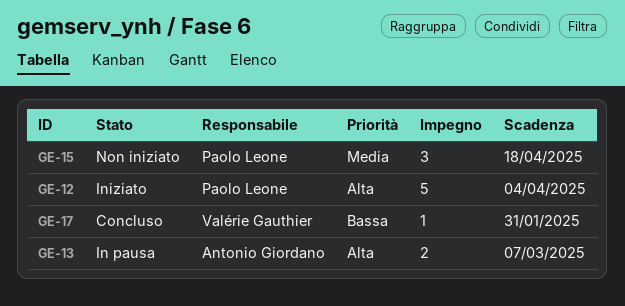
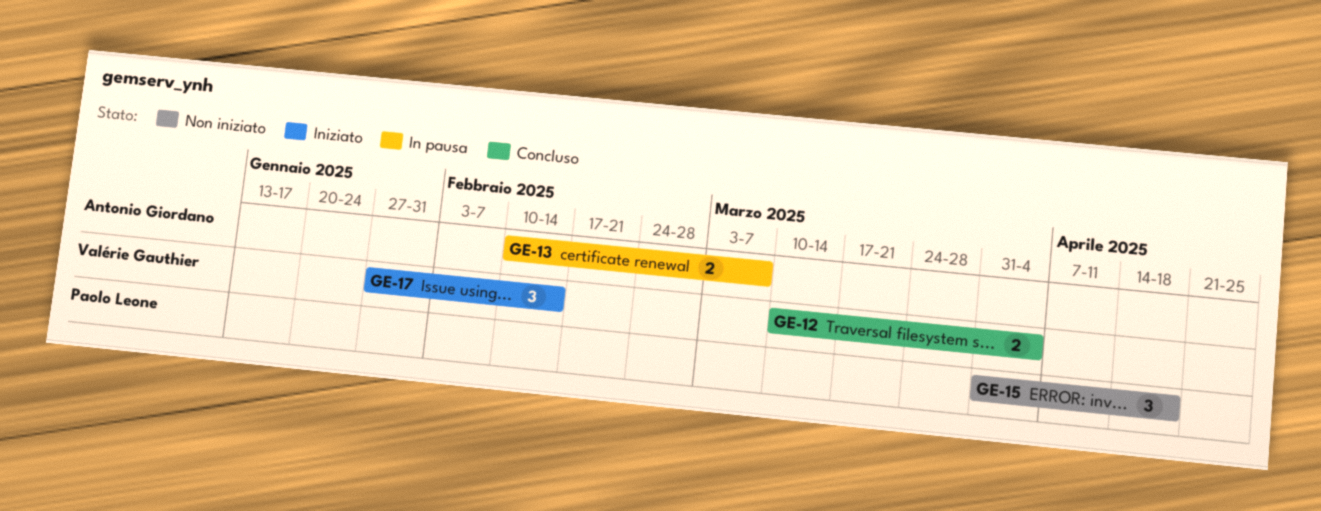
GE-12, status: Iniziato -> Concluso
GE-12, owner: Paolo Leone -> Valérie Gauthier
GE-12, estimate: 5 -> 2
GE-17, status: Concluso -> Iniziato
GE-17, estimate: 1 -> 3
GE-17, due: Jan 31 -> Feb 14

